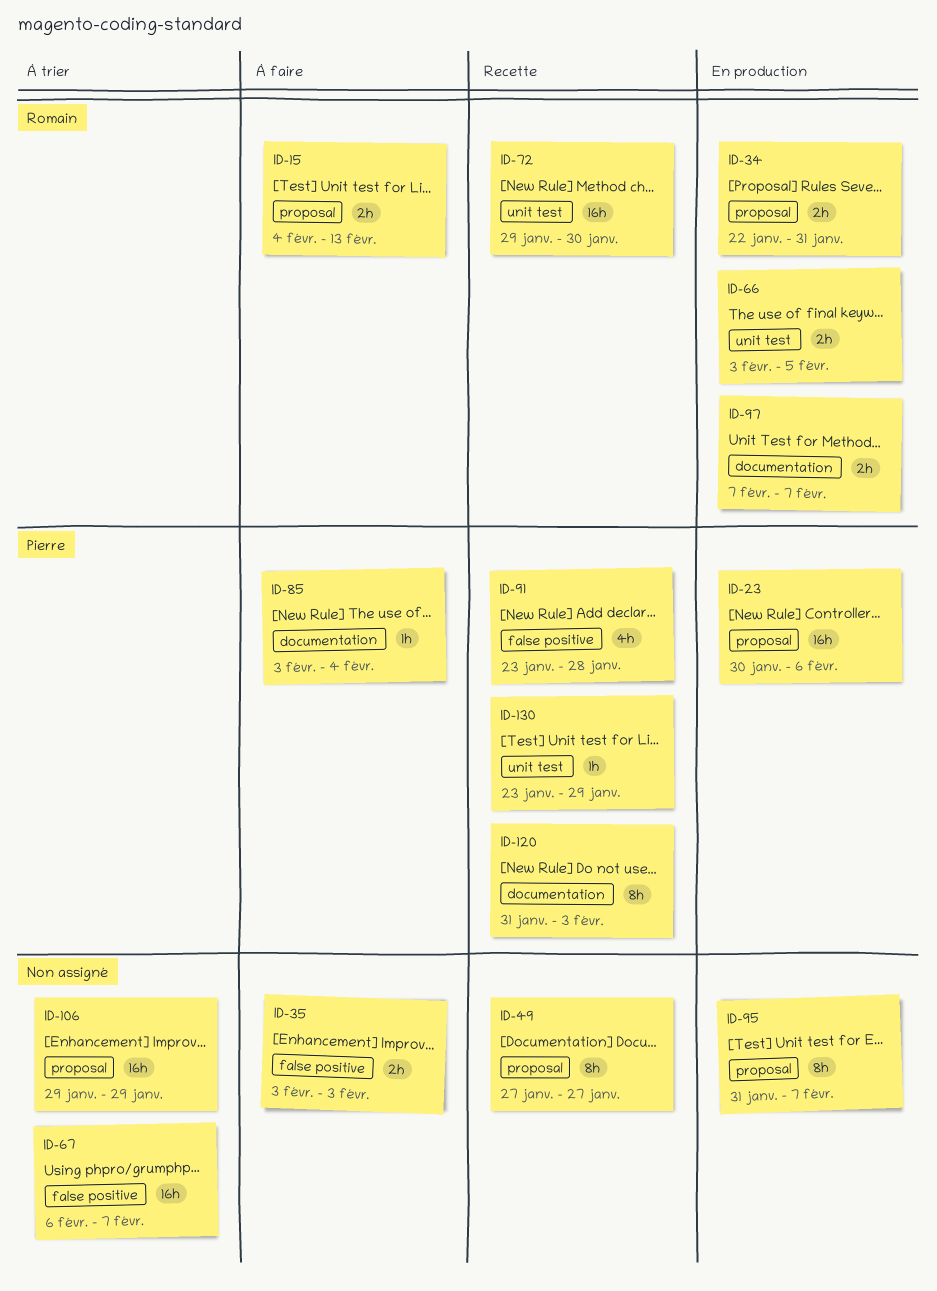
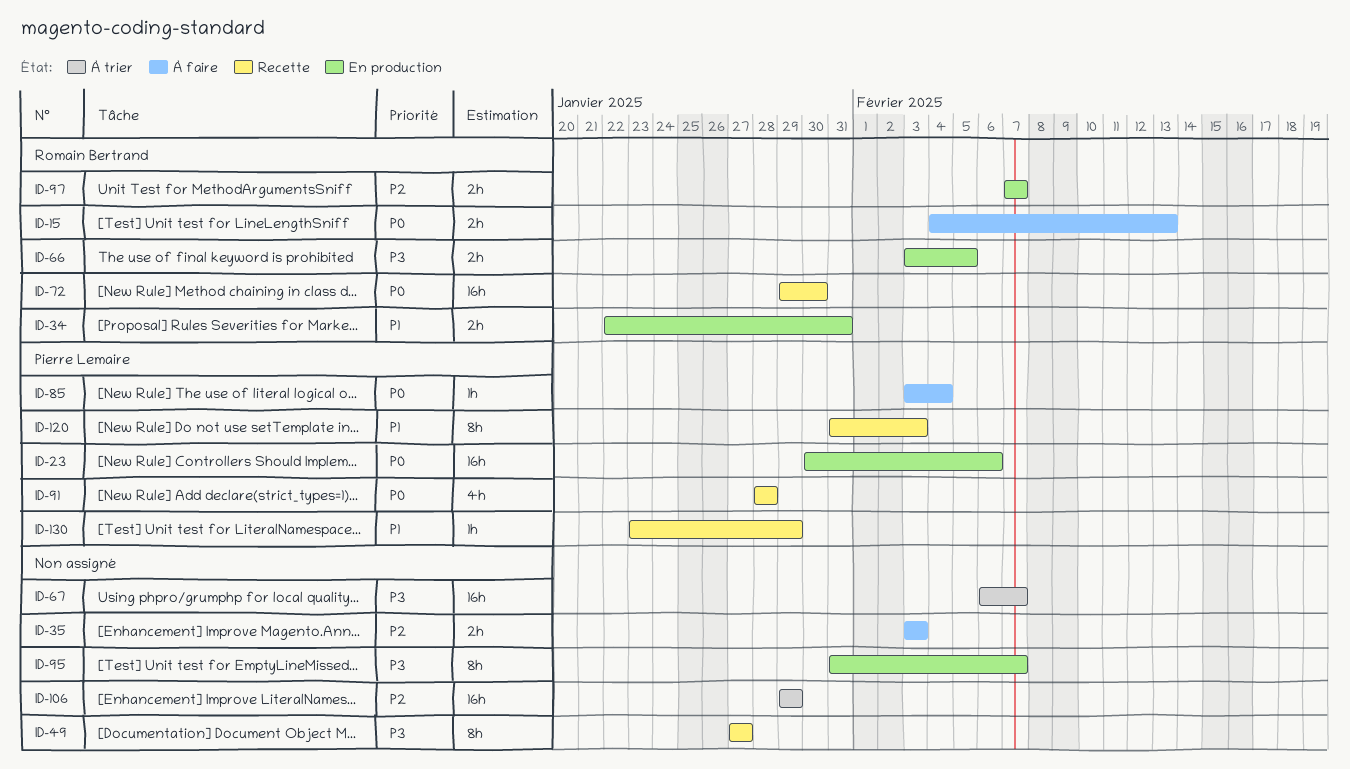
ID-91, start: Jan 23 -> Jan 28

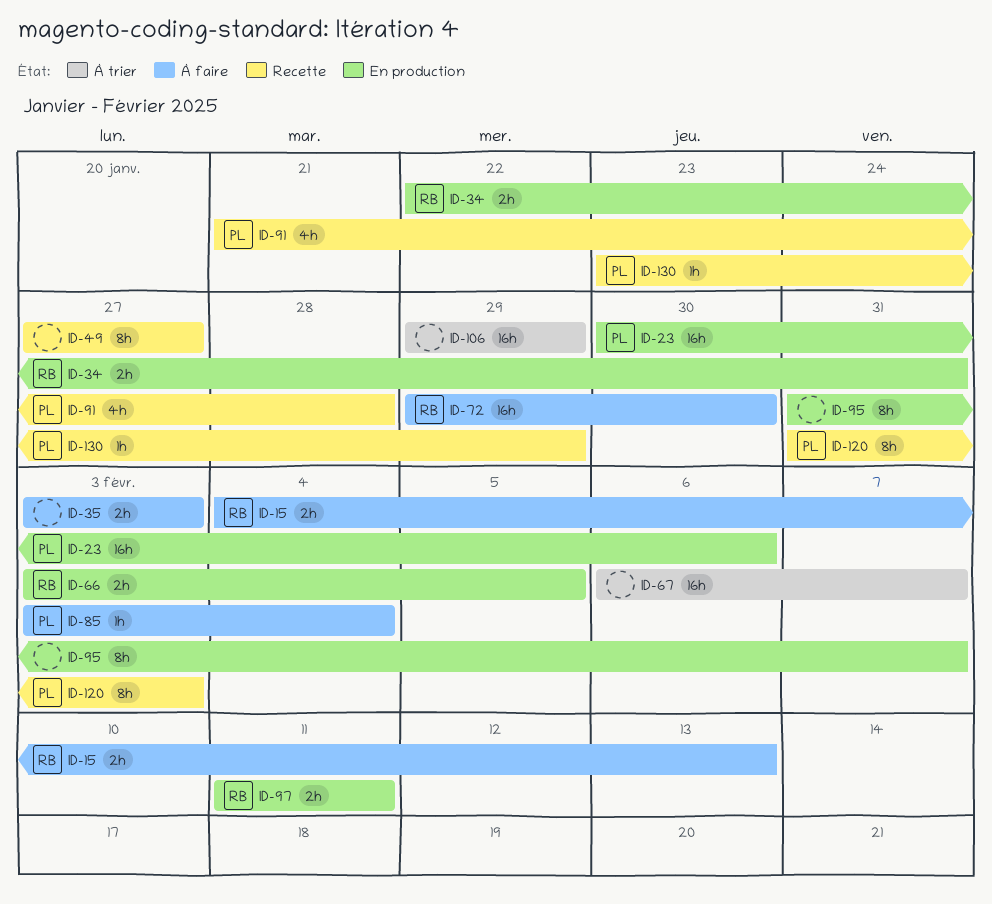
ID-72, status: Recette -> À faire
ID-91, start: Jan 28 -> Jan 21
ID-97, start: Feb 7 -> Feb 11
ID-97, due: Feb 7 -> Feb 11

